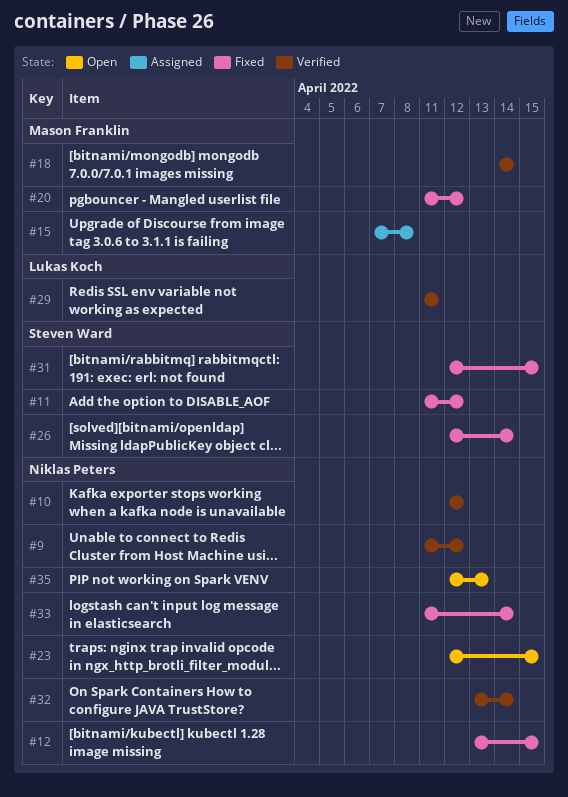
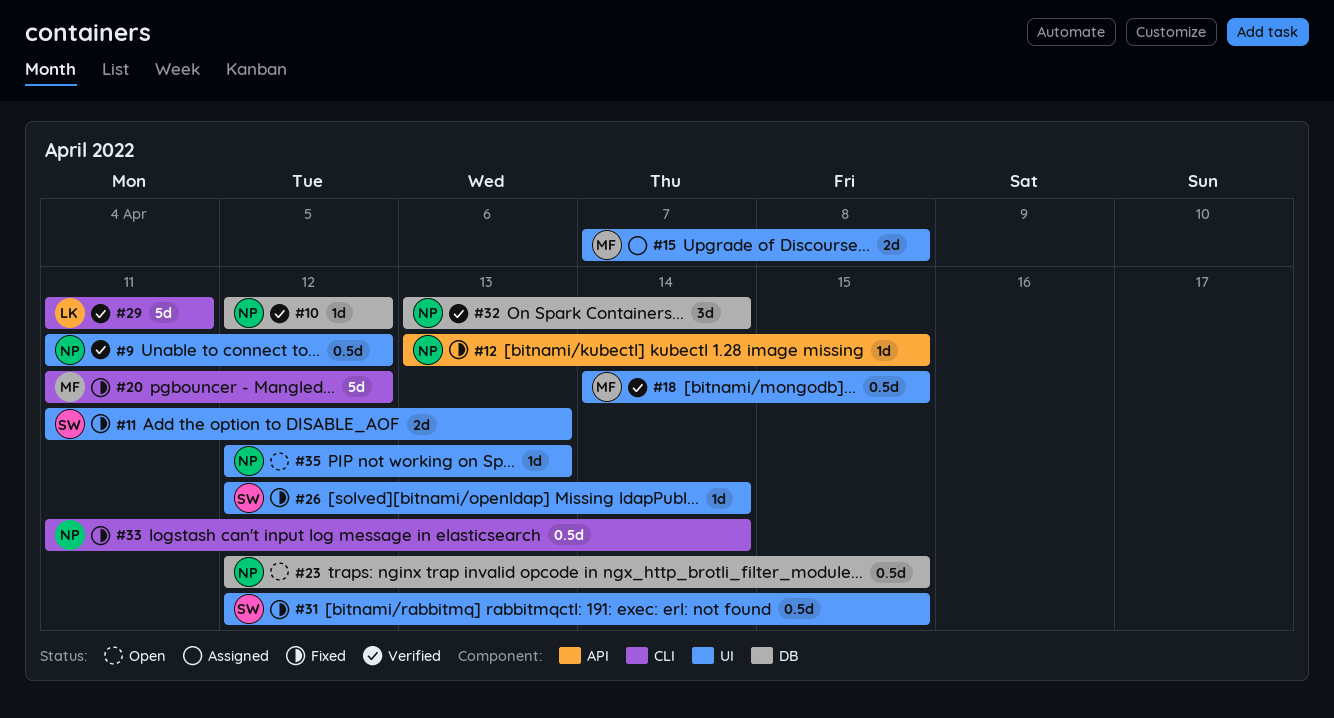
#11, due: Apr 12 -> Apr 13
#18, due: Apr 14 -> Apr 15

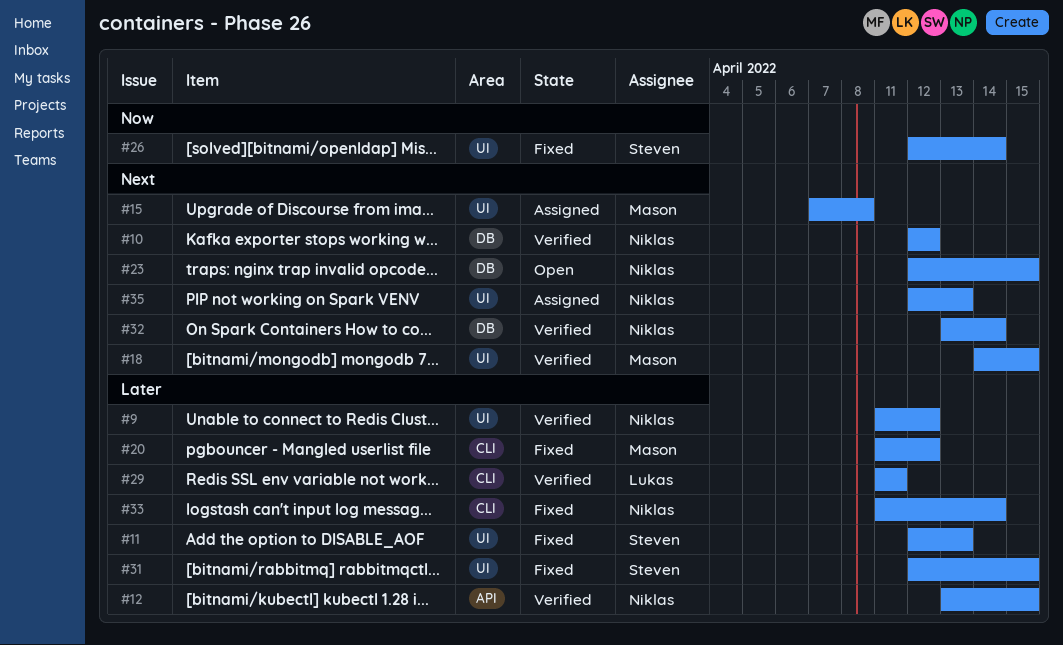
#11, start: Apr 11 -> Apr 12
#12, status: Fixed -> Verified
#35, status: Open -> Assigned

